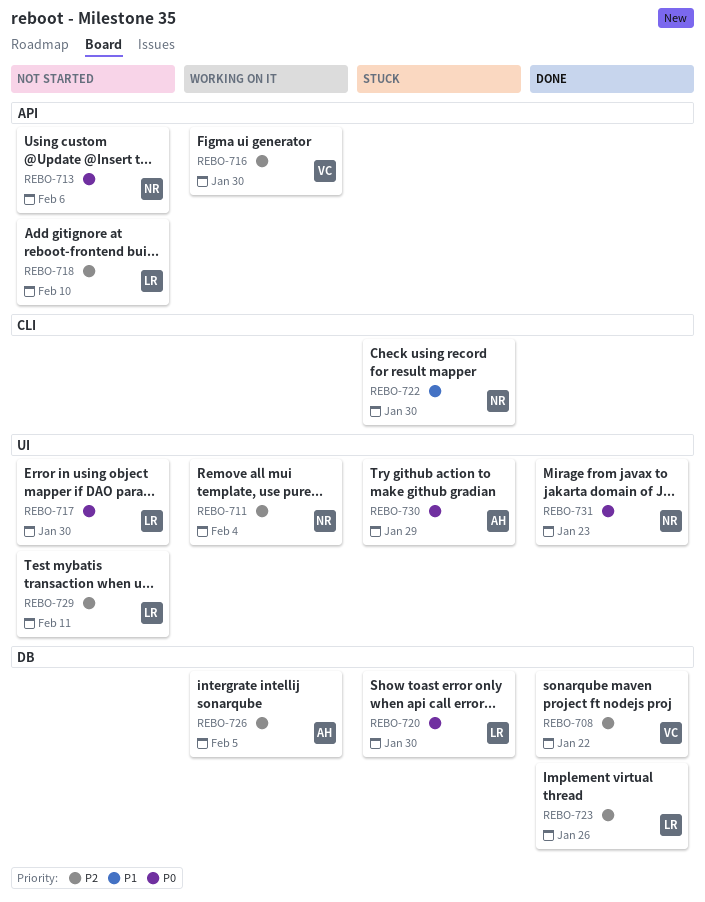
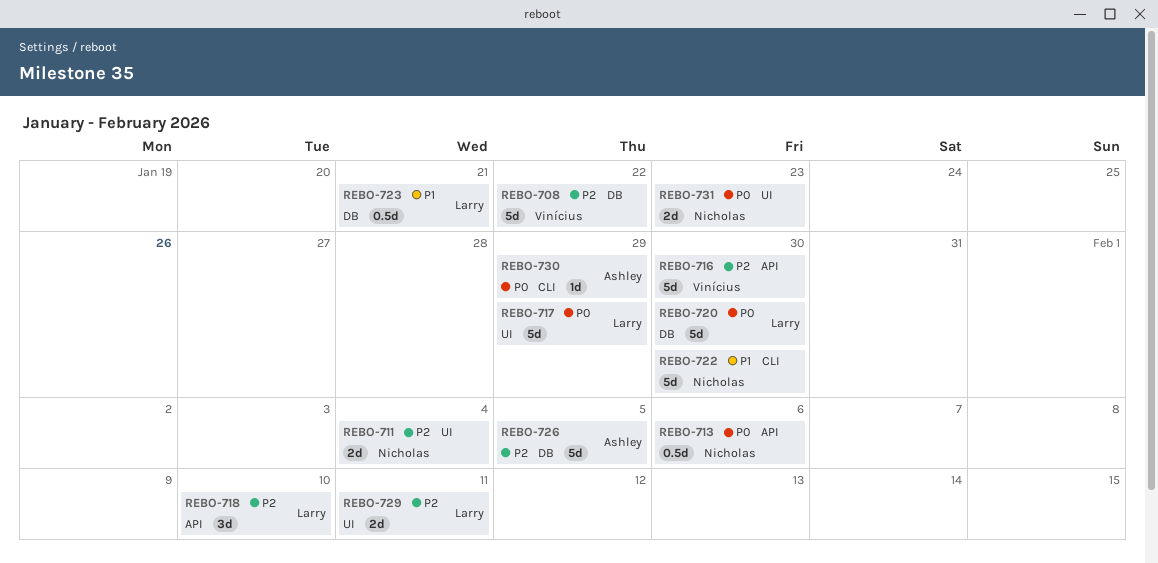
REBO-717, due: Jan 30 -> Jan 29
REBO-723, priority: P2 -> P1
REBO-723, due: Jan 26 -> Jan 21
REBO-730, label: UI -> CLI

